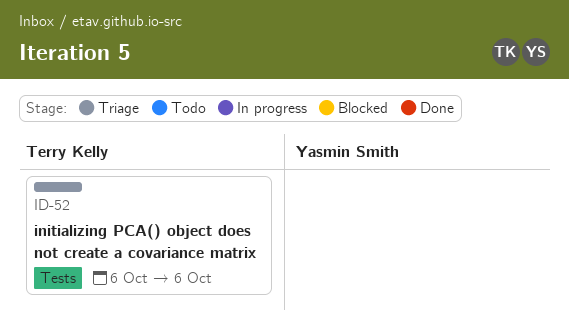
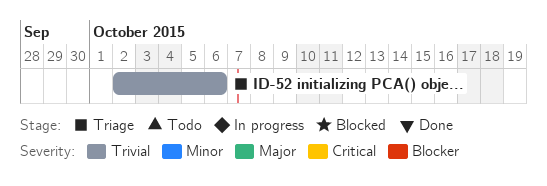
ID-52, start: Oct 6 -> Oct 2

